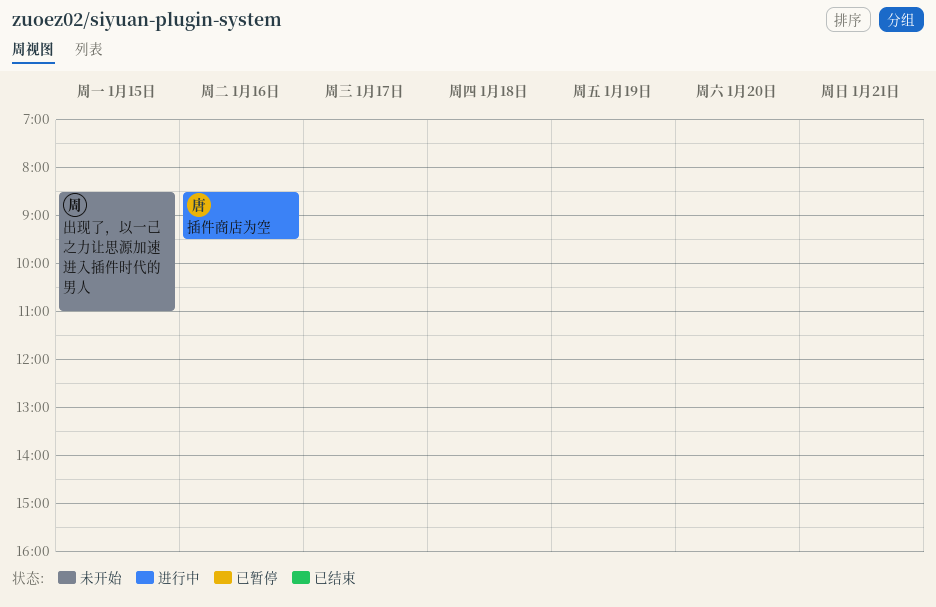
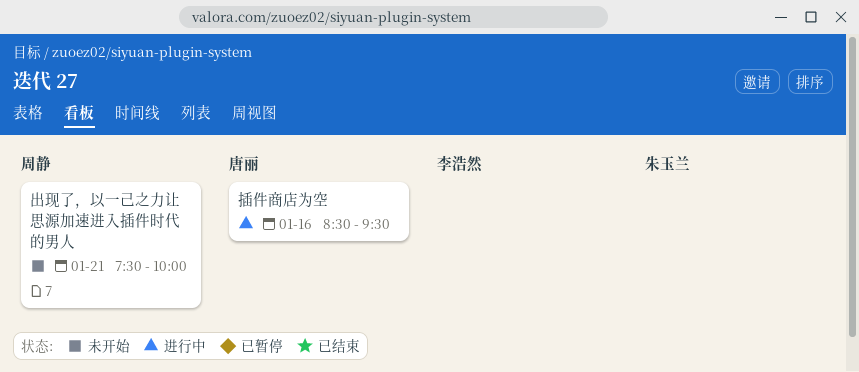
出现了，以一己之力让思源加速进入插件时代的男人, day: Jan 15 -> Jan 21
出现了，以一己之力让思源加速进入插件时代的男人, begins: 08:30 -> 07:30
出现了，以一己之力让思源加速进入插件时代的男人, ends: 11:00 -> 10:00

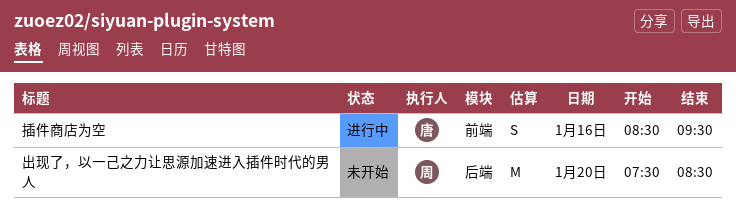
出现了，以一己之力让思源加速进入插件时代的男人, day: Jan 21 -> Jan 20
出现了，以一己之力让思源加速进入插件时代的男人, ends: 10:00 -> 08:30

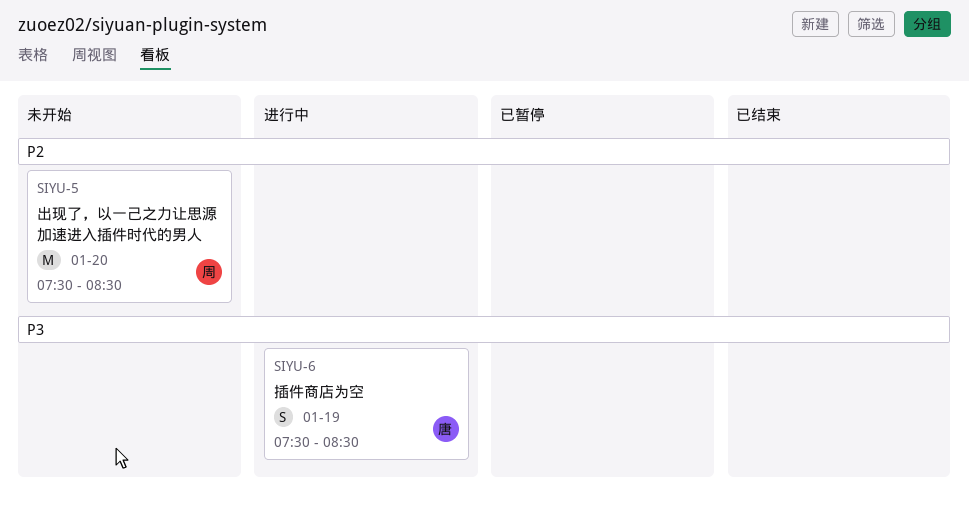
插件商店为空, day: Jan 16 -> Jan 19
插件商店为空, begins: 08:30 -> 07:30
插件商店为空, ends: 09:30 -> 08:30

